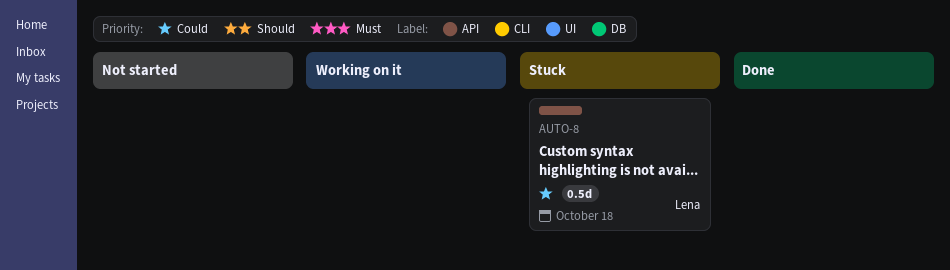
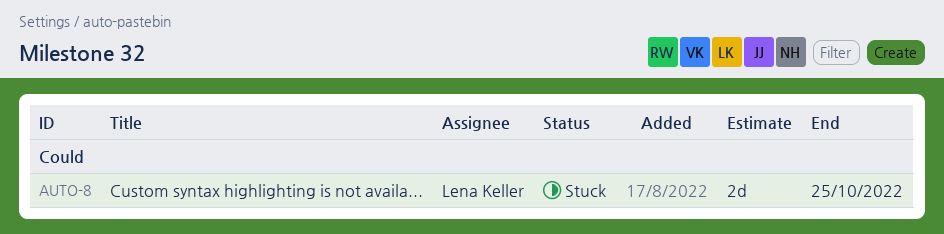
AUTO-8, estimate: 0.5d -> 2d
AUTO-8, due: Oct 18 -> Oct 25

